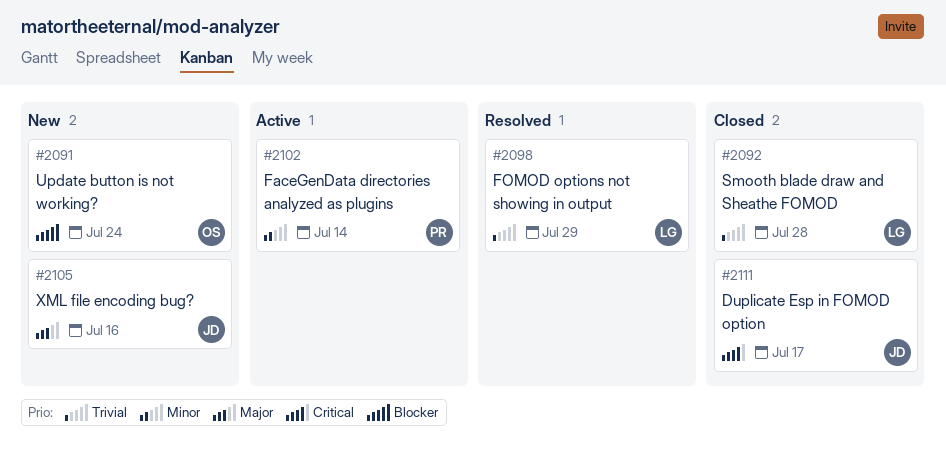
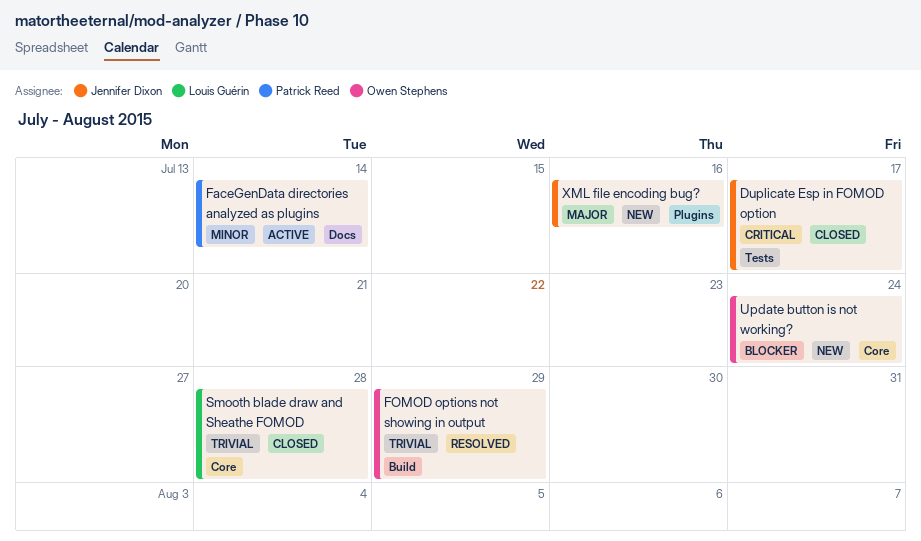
FOMOD options not showing in output, owner: Louis Guérin -> Owen Stephens

